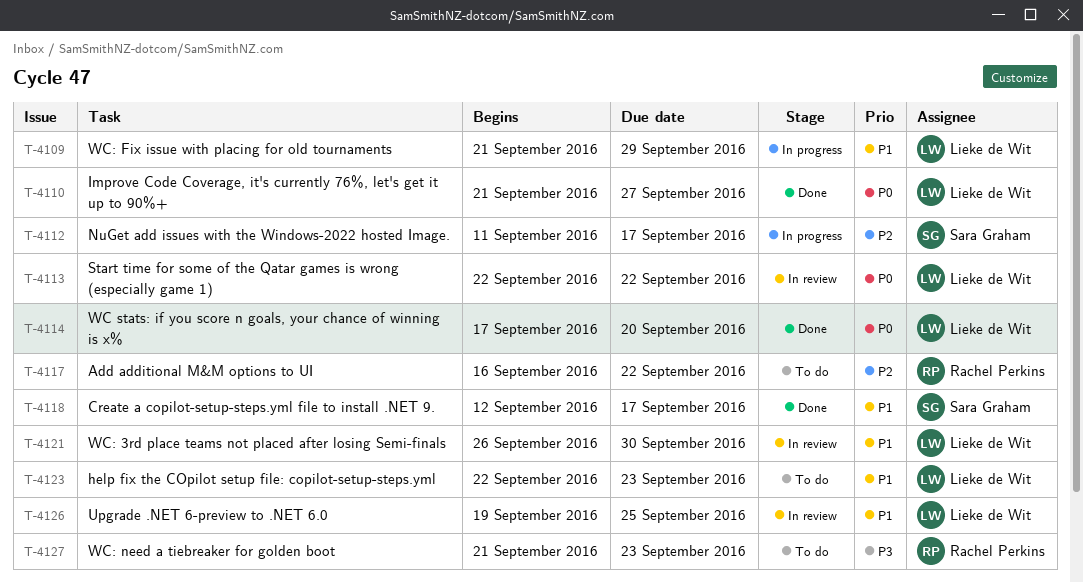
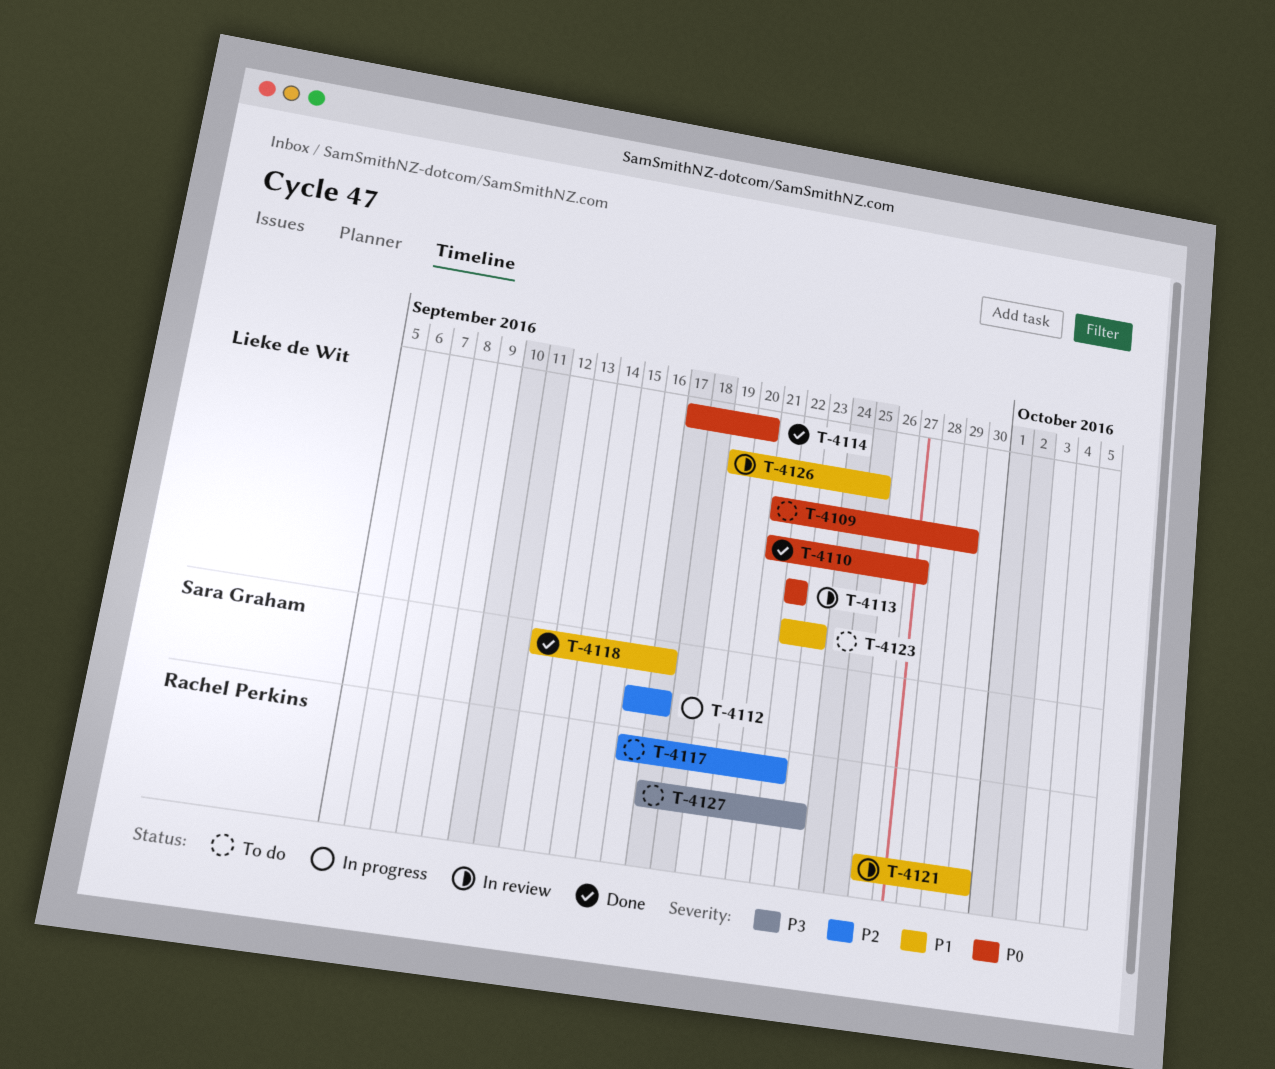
T-4109, status: In progress -> To do
T-4109, priority: P1 -> P0
T-4112, start: Sep 11 -> Sep 16
T-4121, owner: Lieke de Wit -> Rachel Perkins
T-4127, start: Sep 21 -> Sep 17

